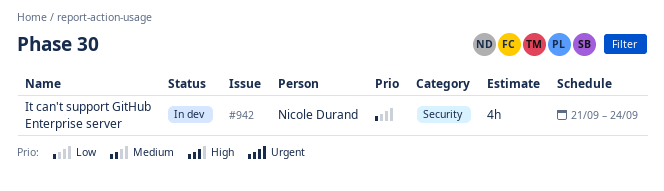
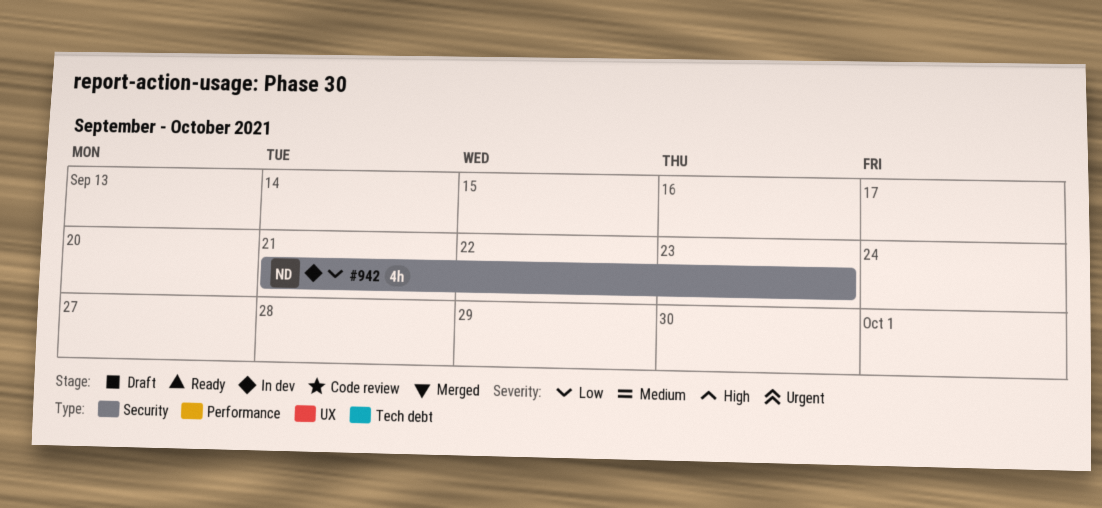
#942, due: Sep 24 -> Sep 23

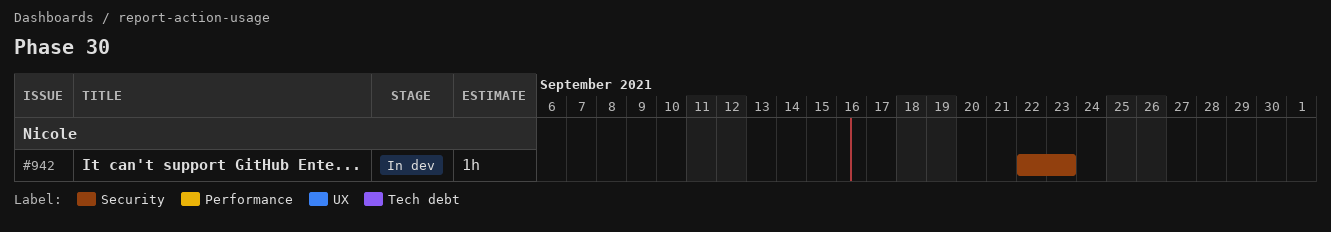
#942, estimate: 4h -> 1h
#942, start: Sep 21 -> Sep 22

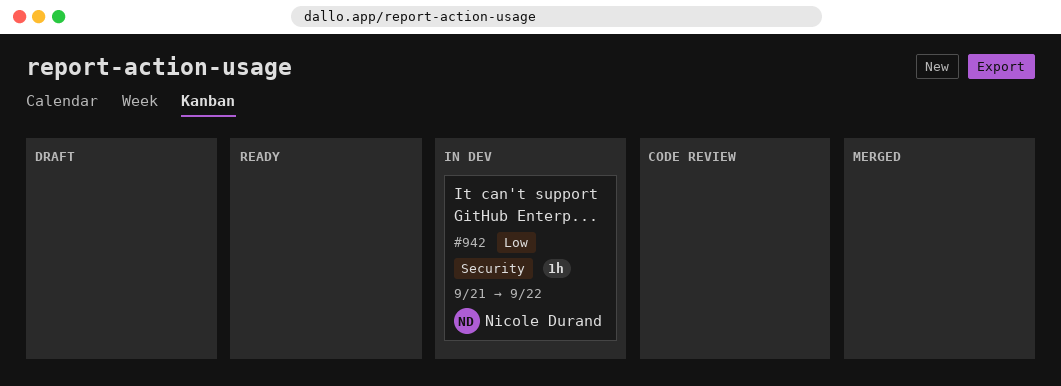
#942, start: Sep 22 -> Sep 21
#942, due: Sep 23 -> Sep 22

